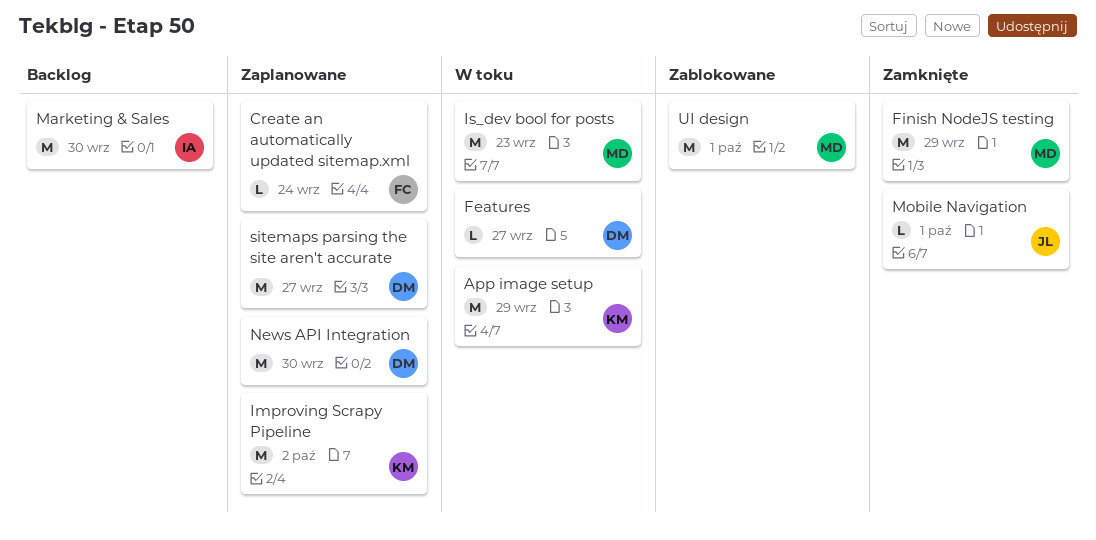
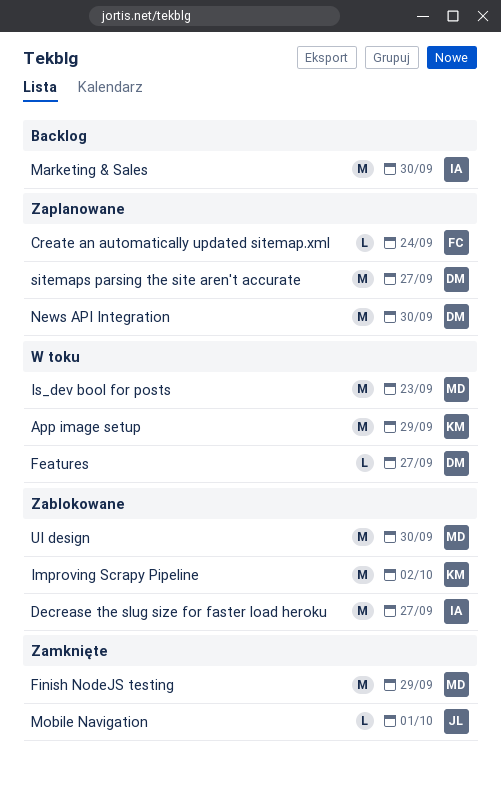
Decrease the slug size for faster load heroku: none -> present
Improving Scrapy Pipeline, status: Zaplanowane -> Zablokowane
UI design, due: Oct 1 -> Sep 30

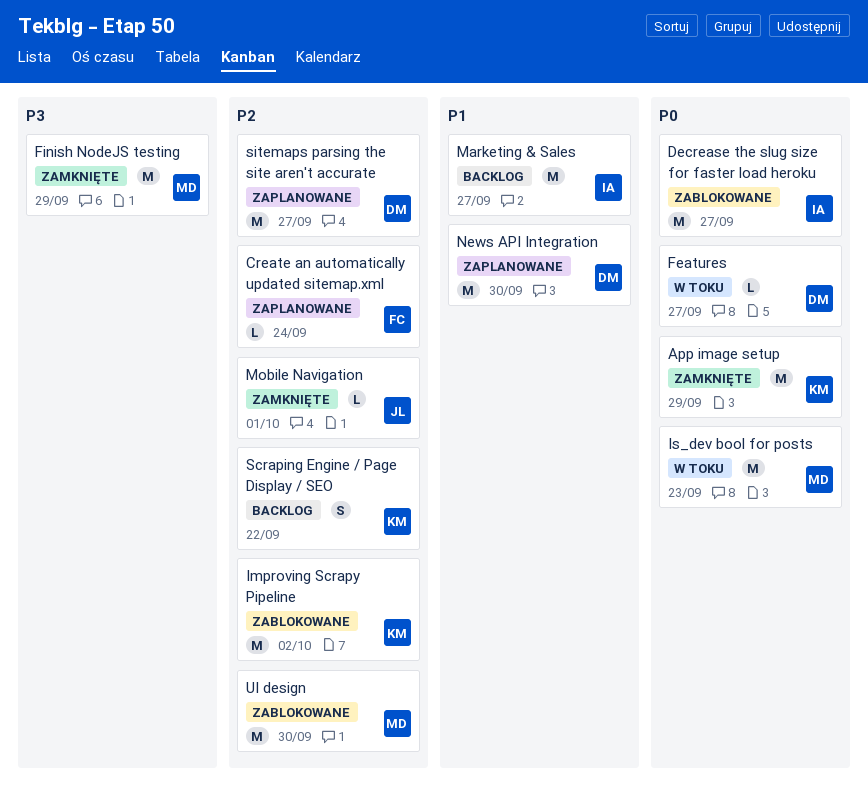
App image setup, status: W toku -> Zamknięte
Marketing & Sales, due: Sep 30 -> Sep 27
Scraping Engine / Page Display / SEO: none -> present

